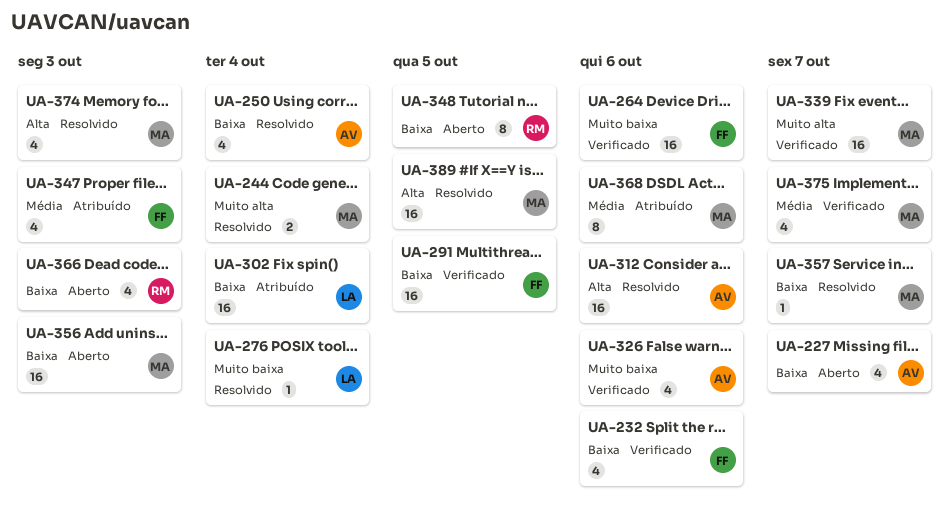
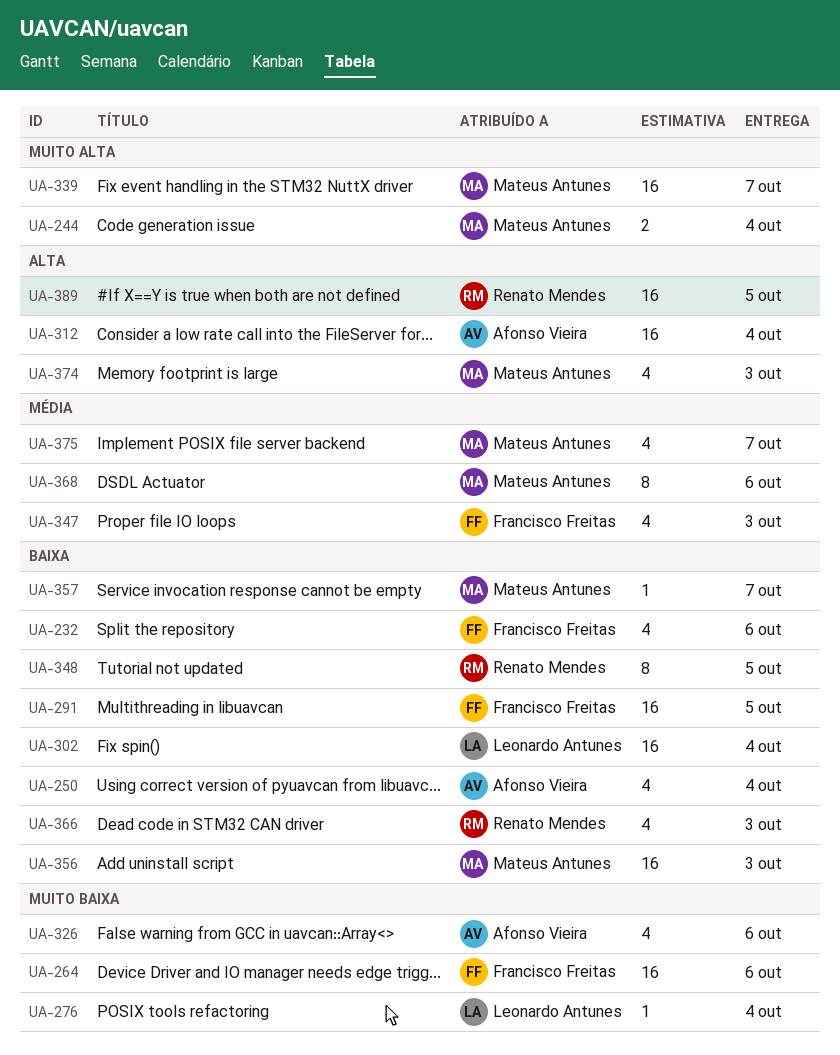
UA-227: present -> none
UA-312, due: Oct 6 -> Oct 4
UA-389, owner: Mateus Antunes -> Renato Mendes

